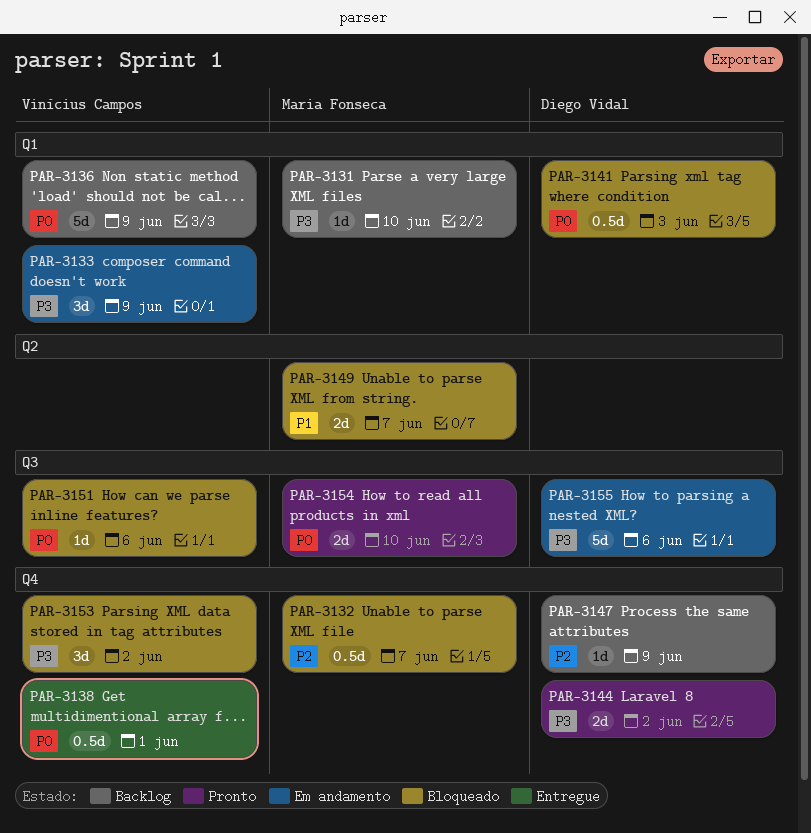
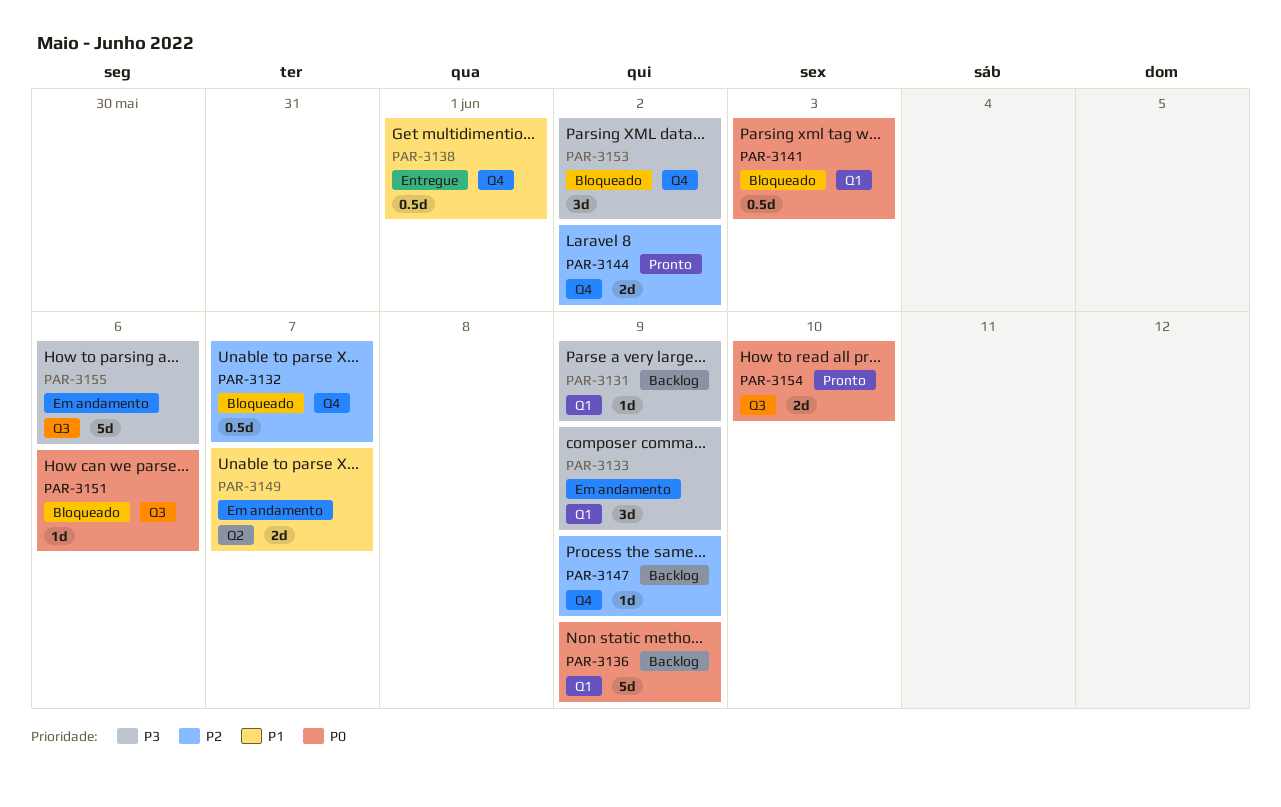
PAR-3131, due: Jun 10 -> Jun 9
PAR-3138, priority: P0 -> P1
PAR-3144, priority: P3 -> P2
PAR-3149, status: Bloqueado -> Em andamento

